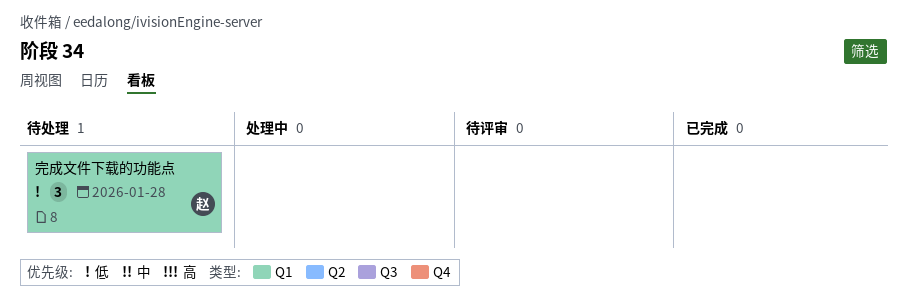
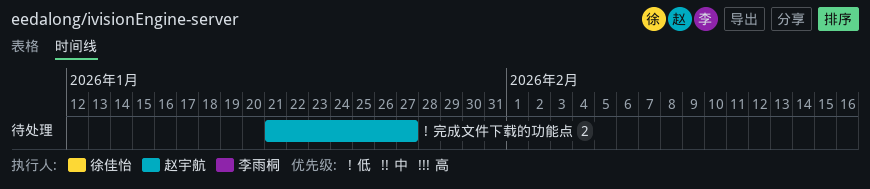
完成文件下载的功能点, estimate: 3 -> 2
完成文件下载的功能点, due: Jan 28 -> Jan 27

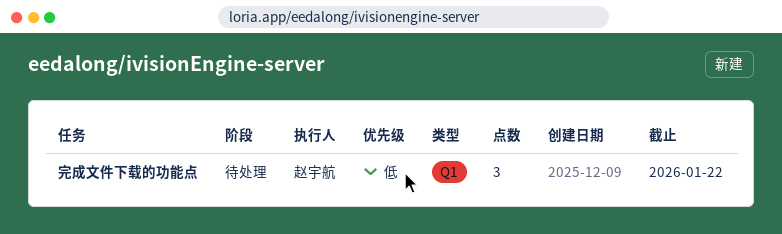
完成文件下载的功能点, estimate: 2 -> 3
完成文件下载的功能点, due: Jan 27 -> Jan 22

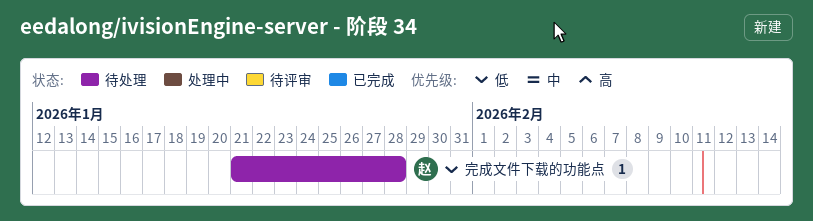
完成文件下载的功能点, estimate: 3 -> 1
完成文件下载的功能点, due: Jan 22 -> Jan 28

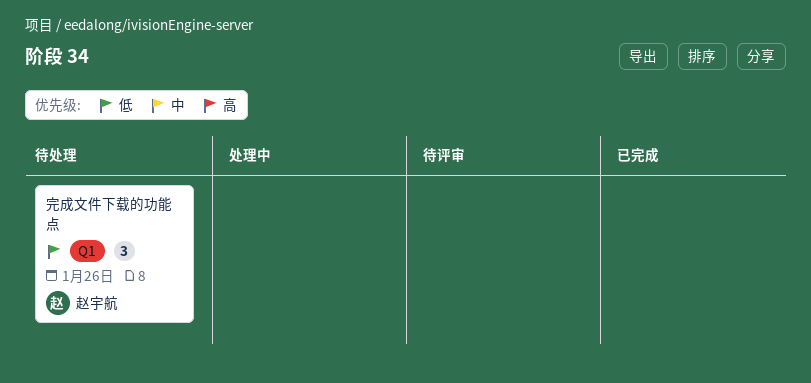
完成文件下载的功能点, estimate: 1 -> 3
完成文件下载的功能点, due: Jan 28 -> Jan 26

